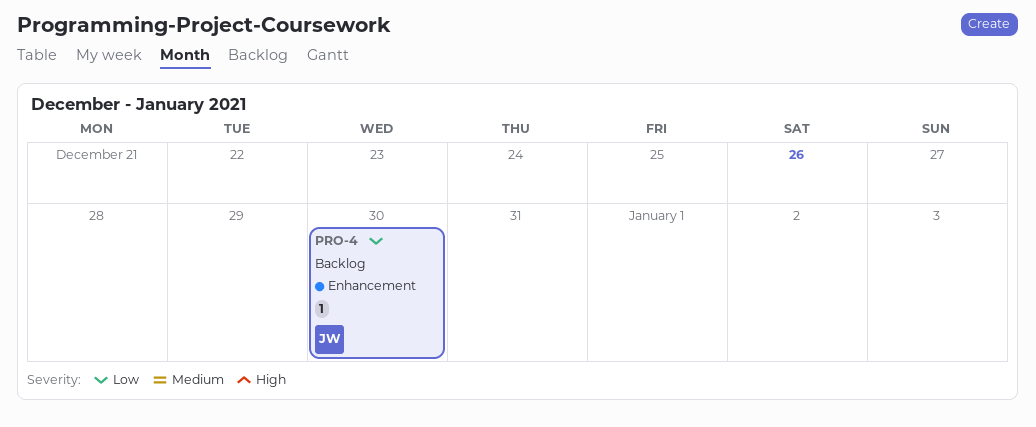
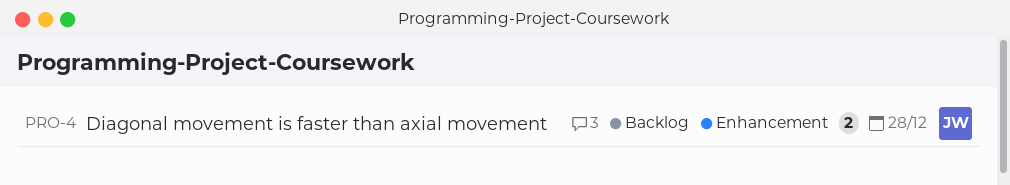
PRO-4, estimate: 1 -> 2
PRO-4, due: Dec 30 -> Dec 28

